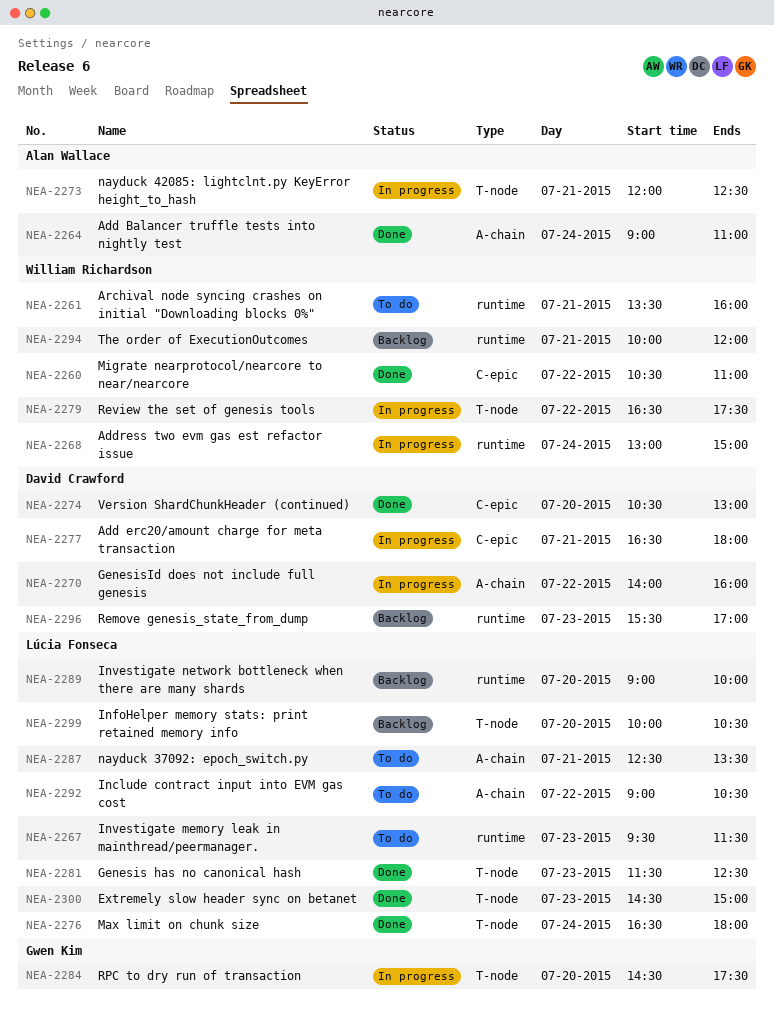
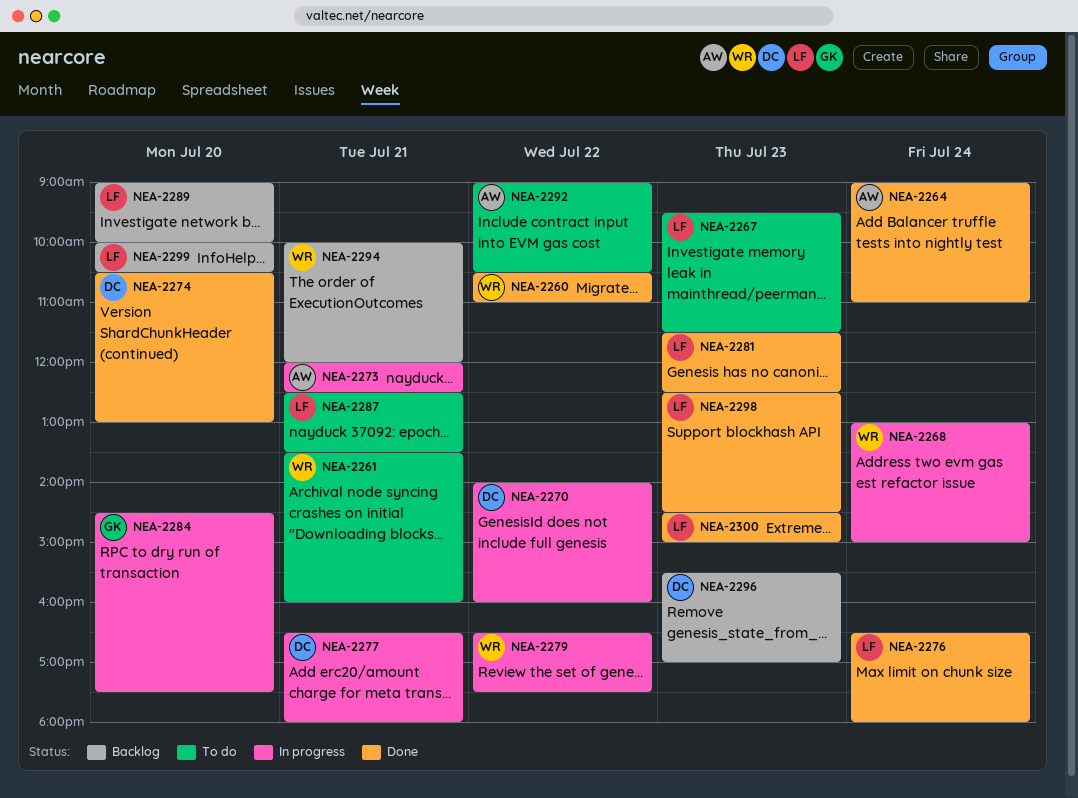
NEA-2292, owner: Lúcia Fonseca -> Alan Wallace
NEA-2298: none -> present

